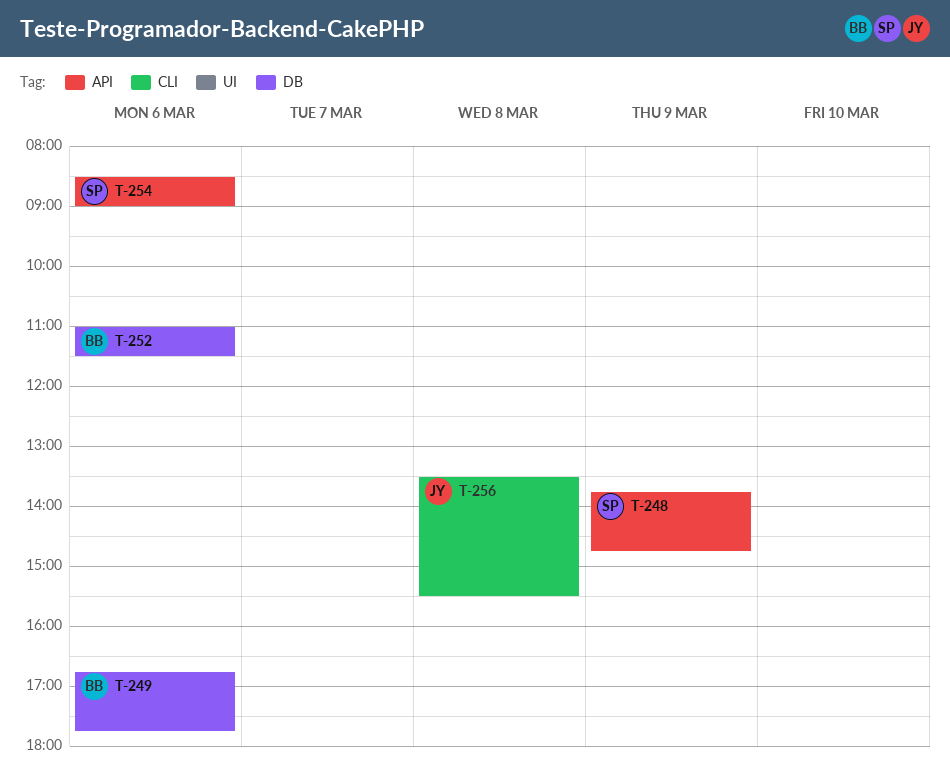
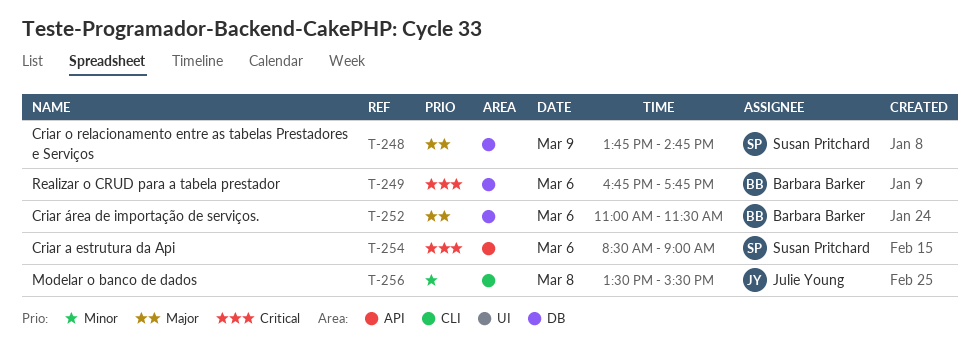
T-248, label: API -> DB

